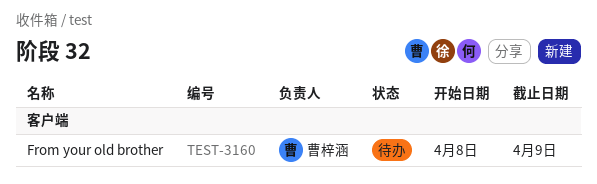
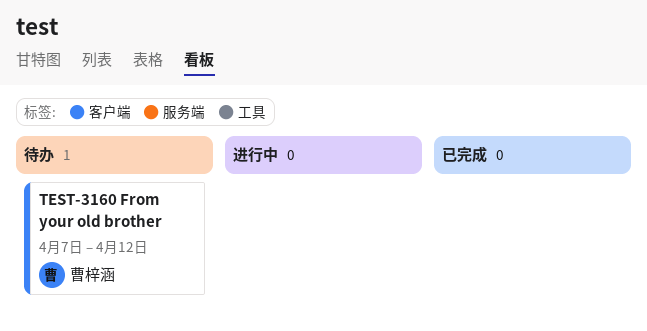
TEST-3160, start: Apr 8 -> Apr 7
TEST-3160, due: Apr 9 -> Apr 12

